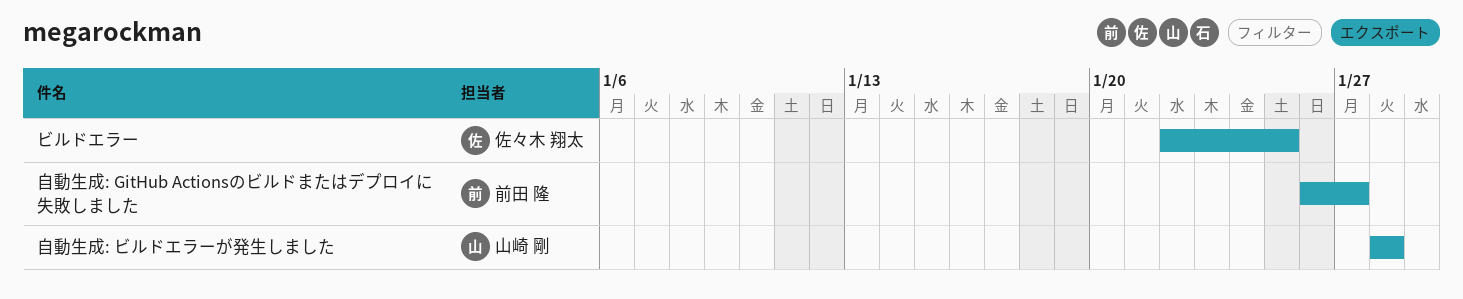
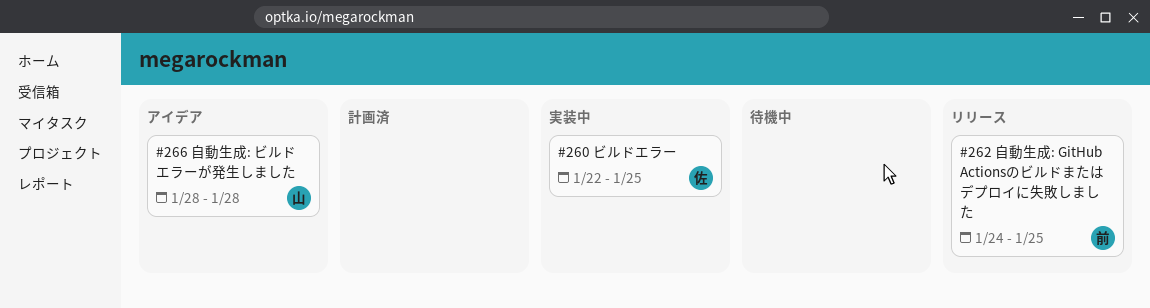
自動生成: GitHub Actionsのビルドまたはデプロイに失敗しました, start: Jan 26 -> Jan 24
自動生成: GitHub Actionsのビルドまたはデプロイに失敗しました, due: Jan 27 -> Jan 25

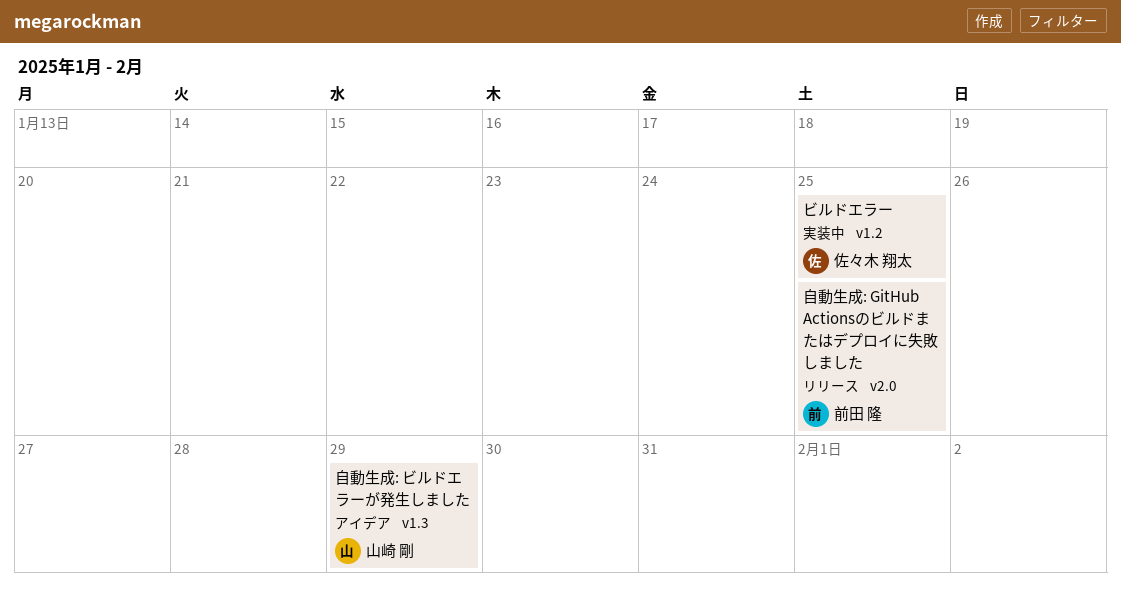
自動生成: ビルドエラーが発生しました, due: Jan 28 -> Jan 29

